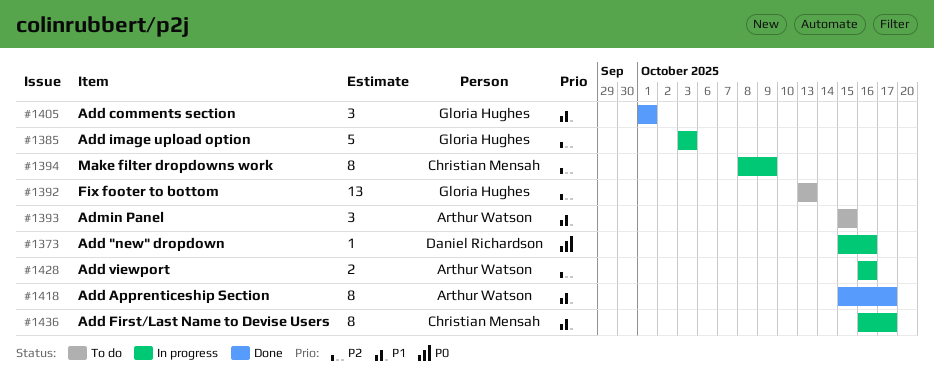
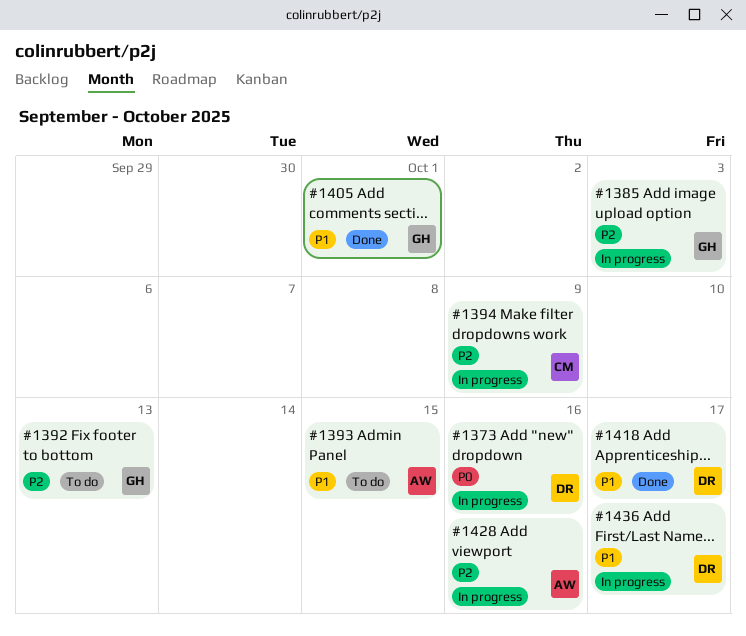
#1418, owner: Arthur Watson -> Daniel Richardson
#1436, owner: Christian Mensah -> Daniel Richardson

